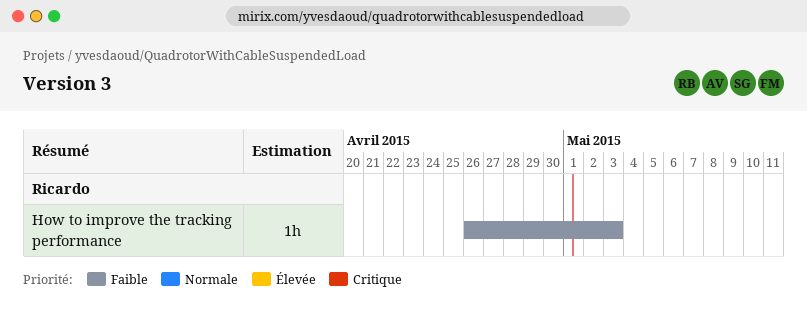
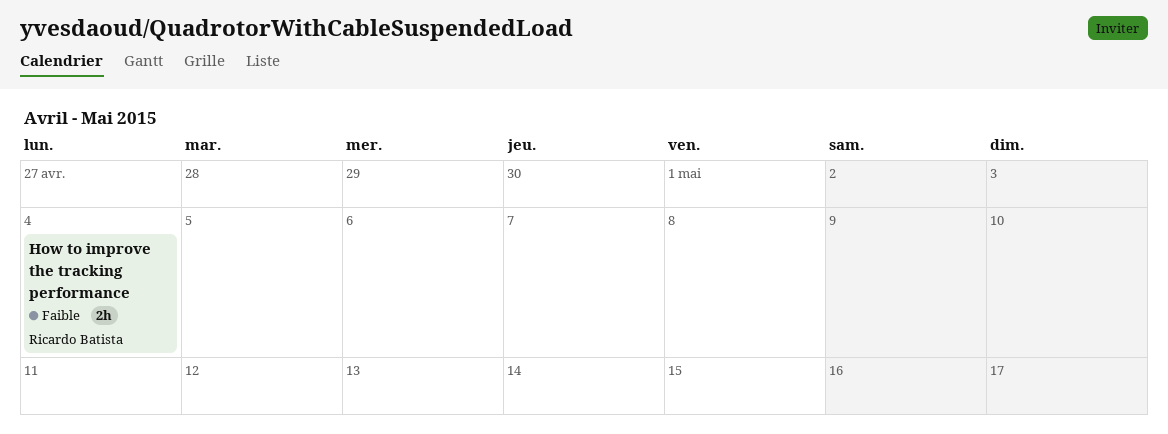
How to improve the tracking performance, estimate: 1h -> 2h
How to improve the tracking performance, due: May 3 -> May 4

